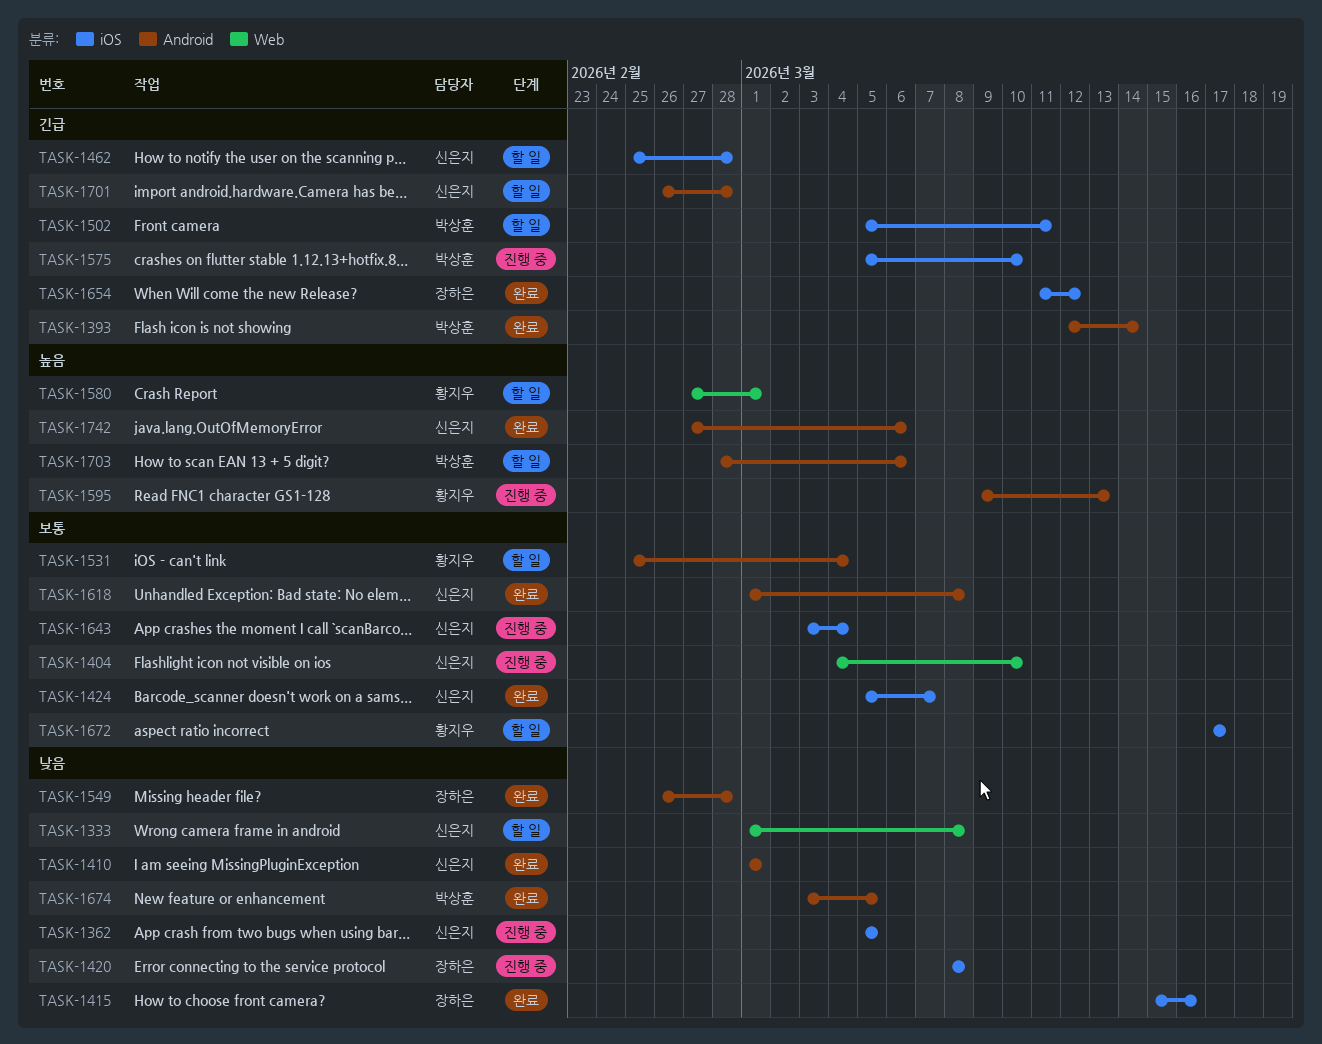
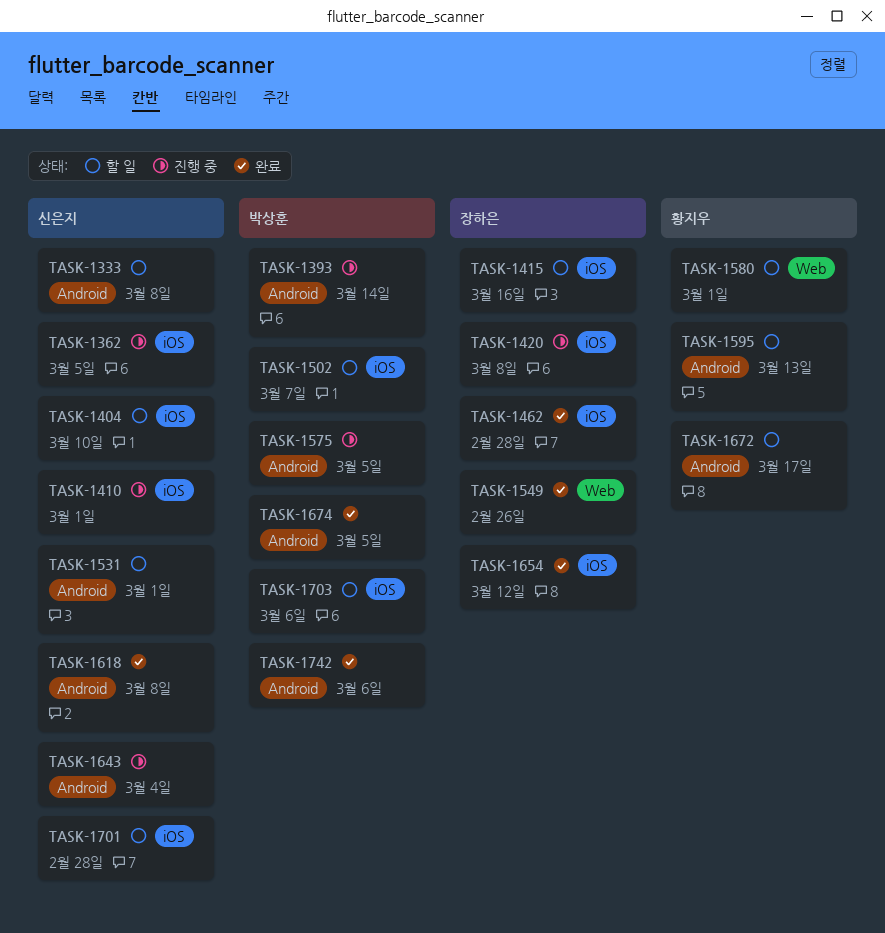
TASK-1333, label: Web -> Android
TASK-1393, status: 완료 -> 진행 중
TASK-1404, status: 진행 중 -> 할 일
TASK-1404, label: Web -> iOS
TASK-1410, status: 완료 -> 진행 중
TASK-1410, label: Android -> iOS
TASK-1415, status: 완료 -> 할 일
TASK-1424: present -> none
TASK-1462, status: 할 일 -> 완료
TASK-1462, owner: 신은지 -> 장하은
TASK-1502, due: Mar 11 -> Mar 7
TASK-1531, owner: 황지우 -> 신은지
TASK-1531, due: Mar 4 -> Mar 1
TASK-1549, label: Android -> Web
TASK-1549, due: Feb 28 -> Feb 26
TASK-1575, label: iOS -> Android
TASK-1575, due: Mar 10 -> Mar 5
TASK-1595, status: 진행 중 -> 할 일
TASK-1643, label: iOS -> Android
TASK-1672, label: iOS -> Android
TASK-1701, label: Android -> iOS
TASK-1703, label: Android -> iOS
TASK-1742, owner: 신은지 -> 박상훈

